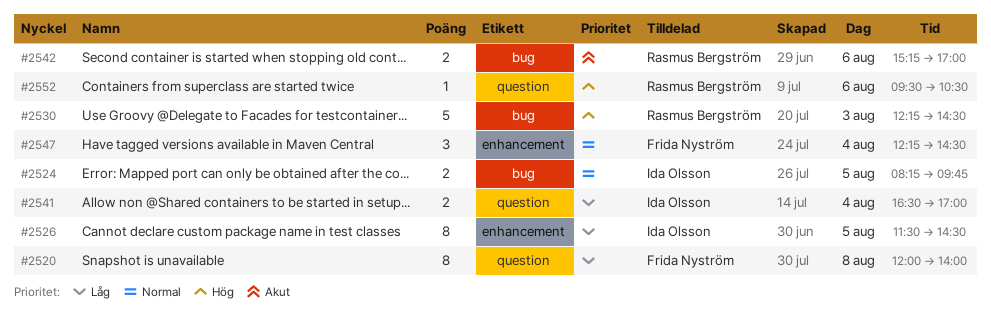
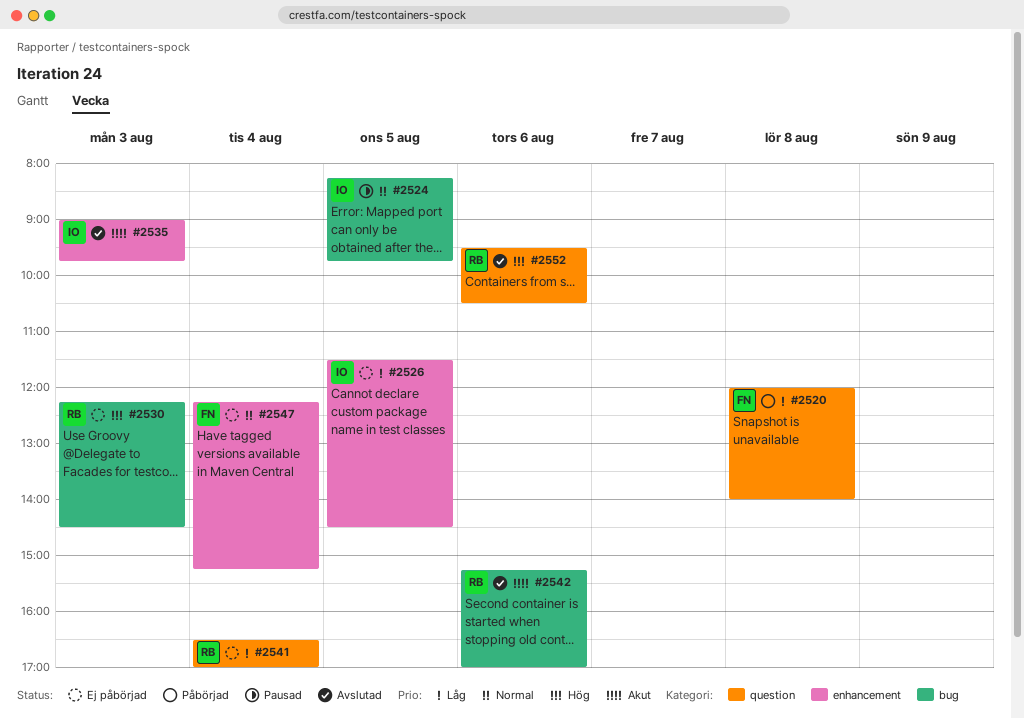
#2535: none -> present
#2541, owner: Ida Olsson -> Rasmus Bergström
#2547, ends: 14:30 -> 15:15

